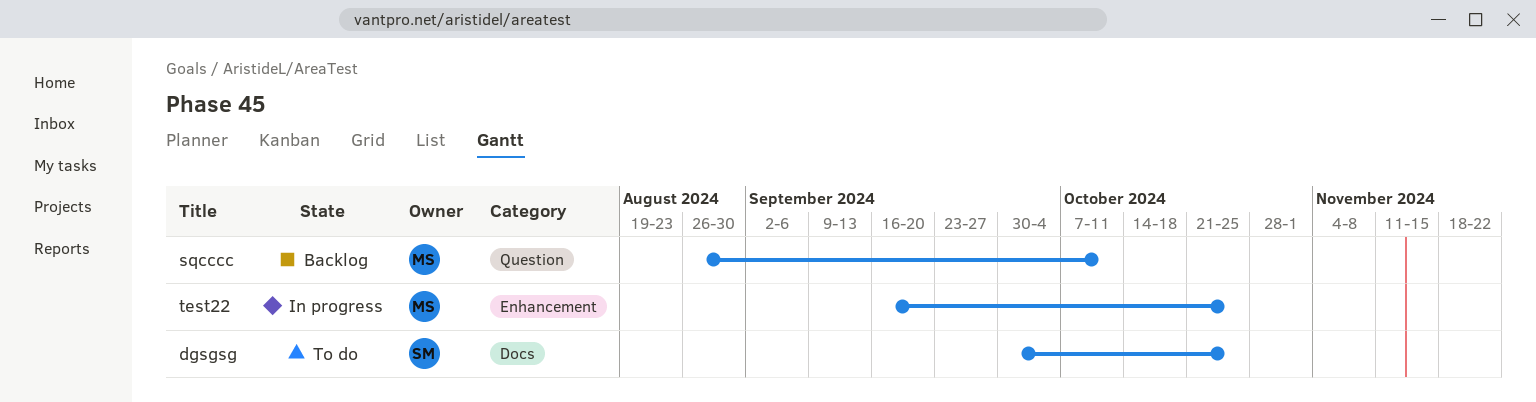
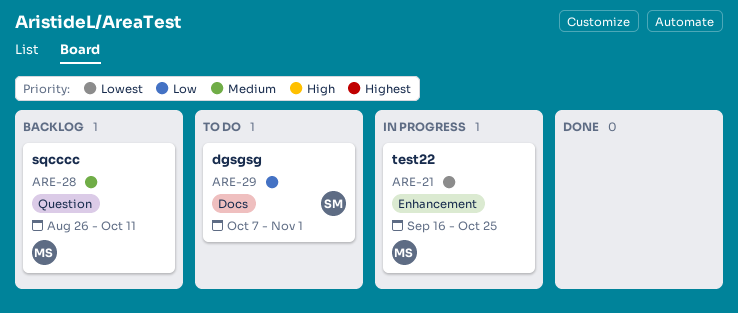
dgsgsg, start: Sep 30 -> Oct 7
dgsgsg, due: Oct 25 -> Nov 1

